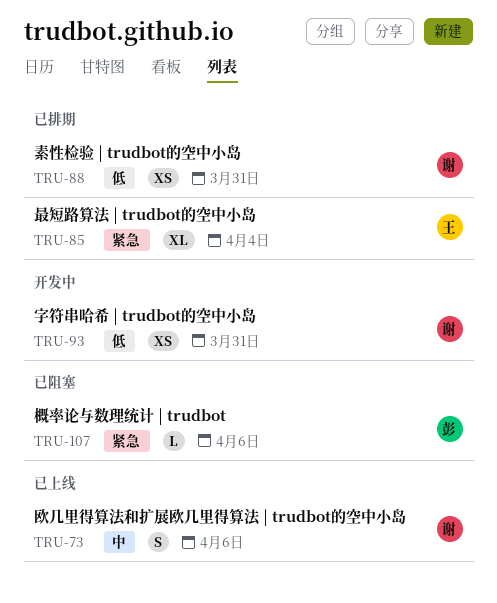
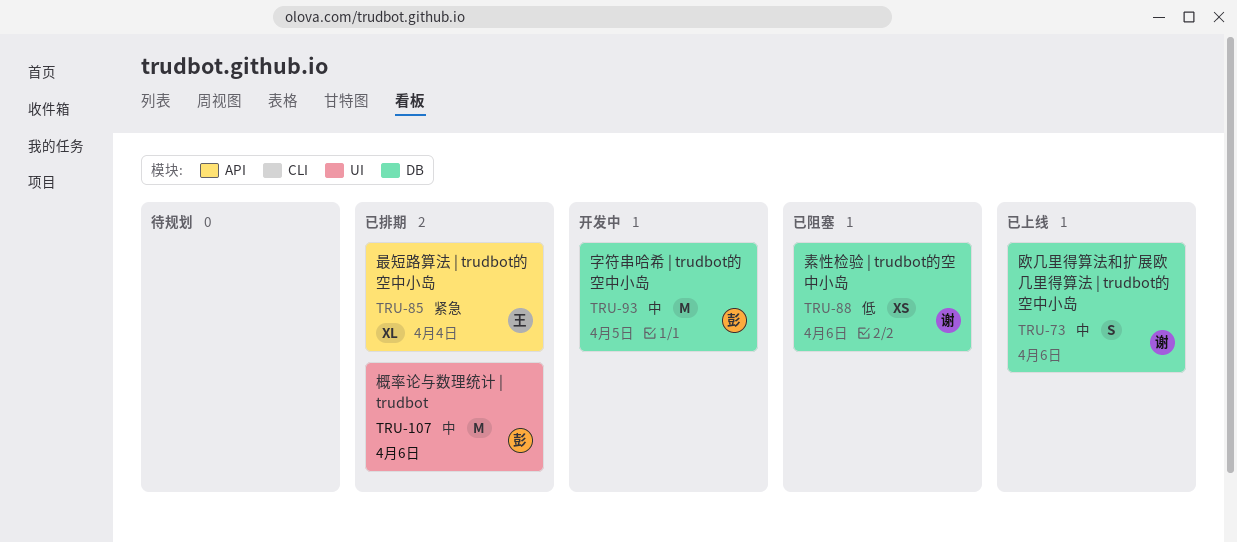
TRU-88, status: 已排期 -> 已阻塞
TRU-88, due: Mar 31 -> Apr 6
TRU-93, owner: 谢 -> 彭
TRU-93, priority: 低 -> 中
TRU-93, estimate: XS -> M
TRU-93, due: Mar 31 -> Apr 5
TRU-107, status: 已阻塞 -> 已排期
TRU-107, priority: 紧急 -> 中
TRU-107, estimate: L -> M

